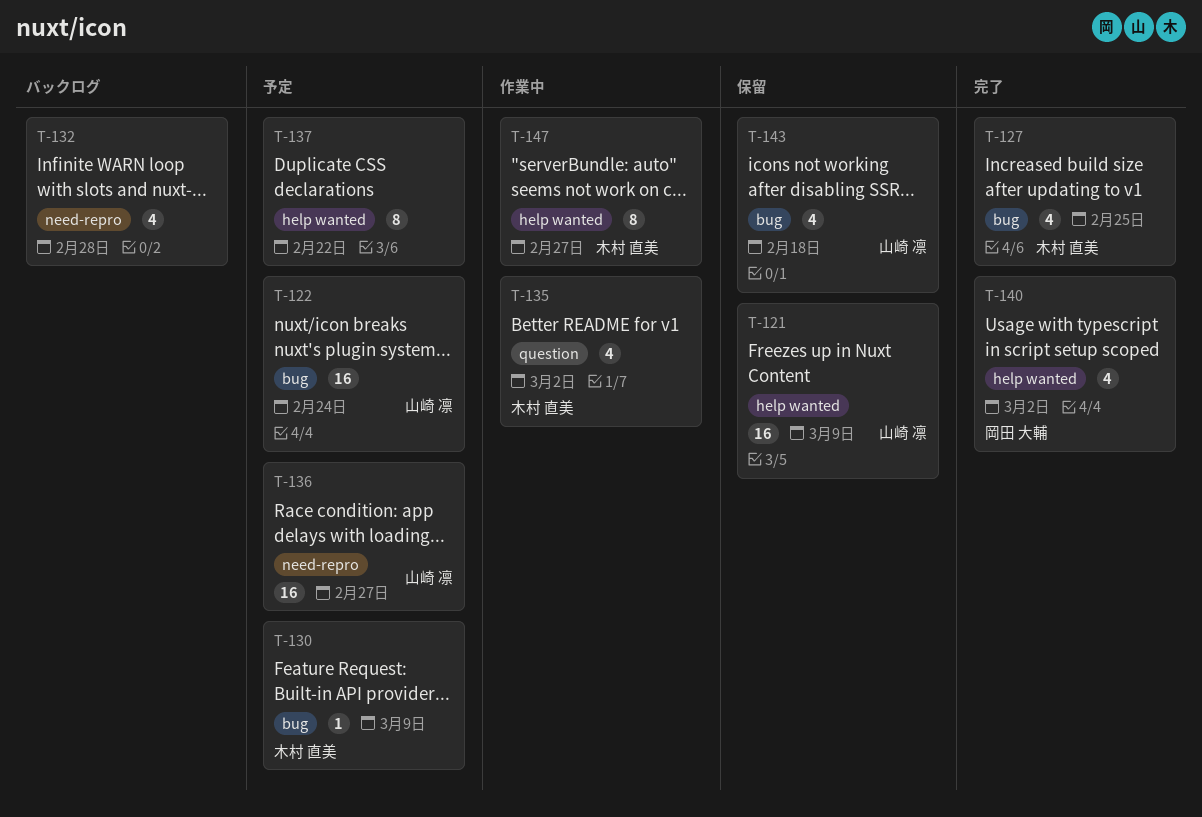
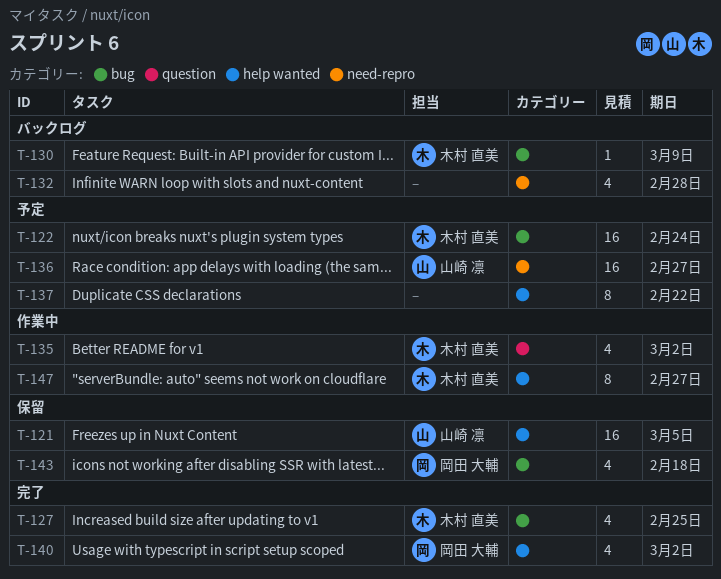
T-121, due: Mar 9 -> Mar 5
T-122, owner: 山崎 凛 -> 木村 直美
T-130, status: 予定 -> バックログ
T-143, owner: 山崎 凛 -> 岡田 大輔

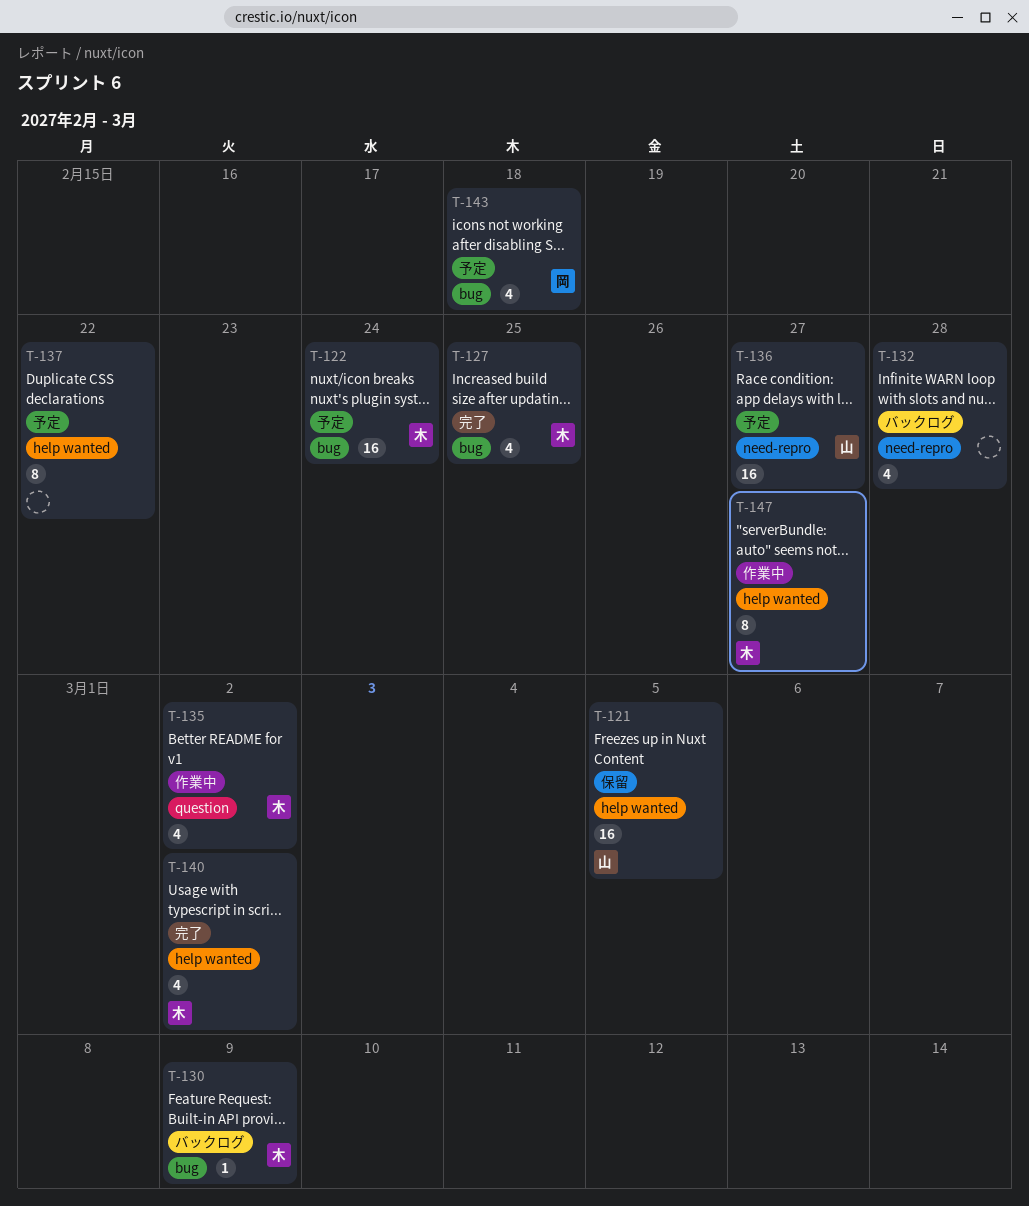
T-140, owner: 岡田 大輔 -> 木村 直美
T-143, status: 保留 -> 予定

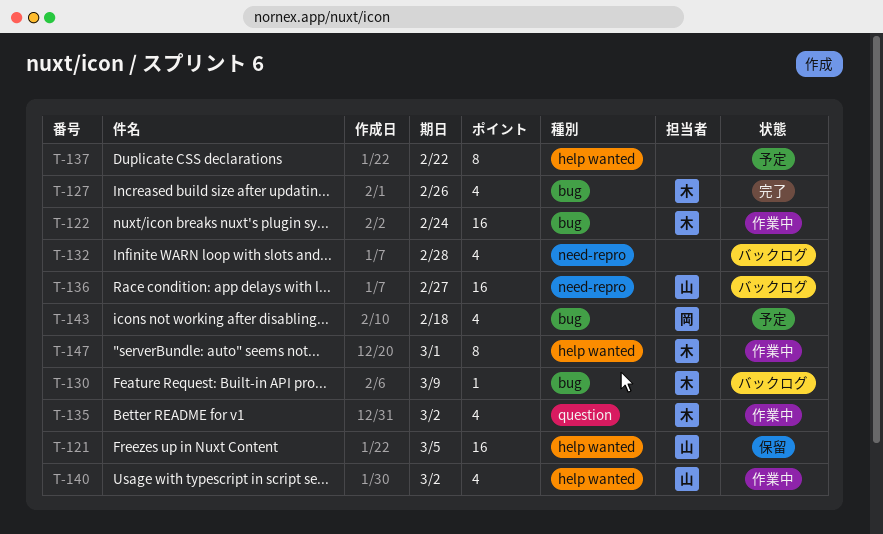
T-122, status: 予定 -> 作業中
T-127, due: Feb 25 -> Feb 26
T-136, status: 予定 -> バックログ
T-140, status: 完了 -> 作業中
T-140, owner: 木 -> 山
T-147, due: Feb 27 -> Mar 1

